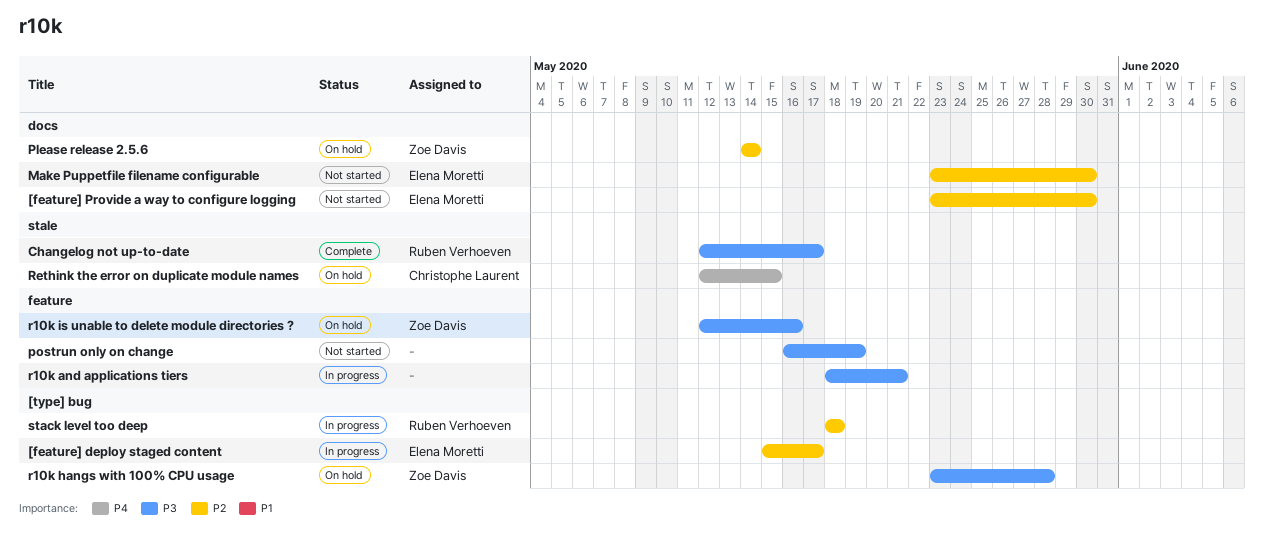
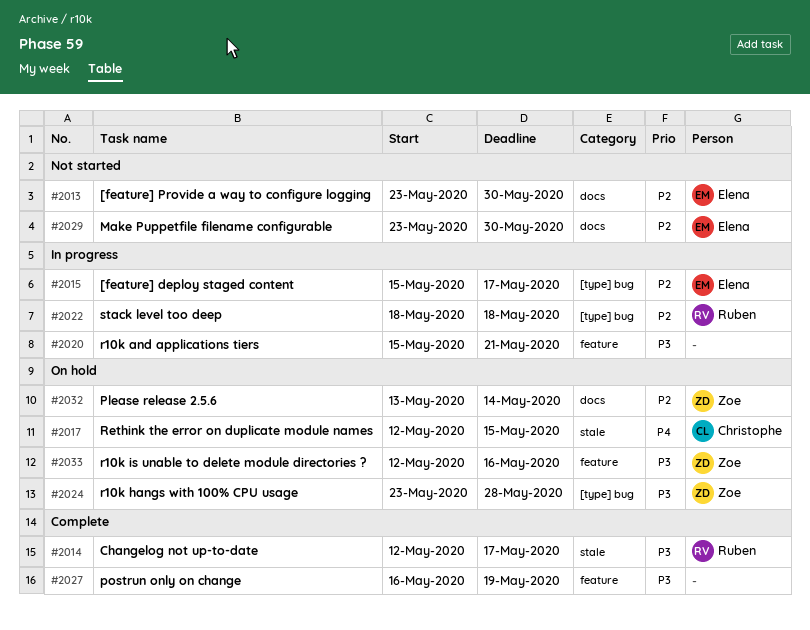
Please release 2.5.6, start: May 14 -> May 13
postrun only on change, status: Not started -> Complete
r10k and applications tiers, start: May 18 -> May 15

